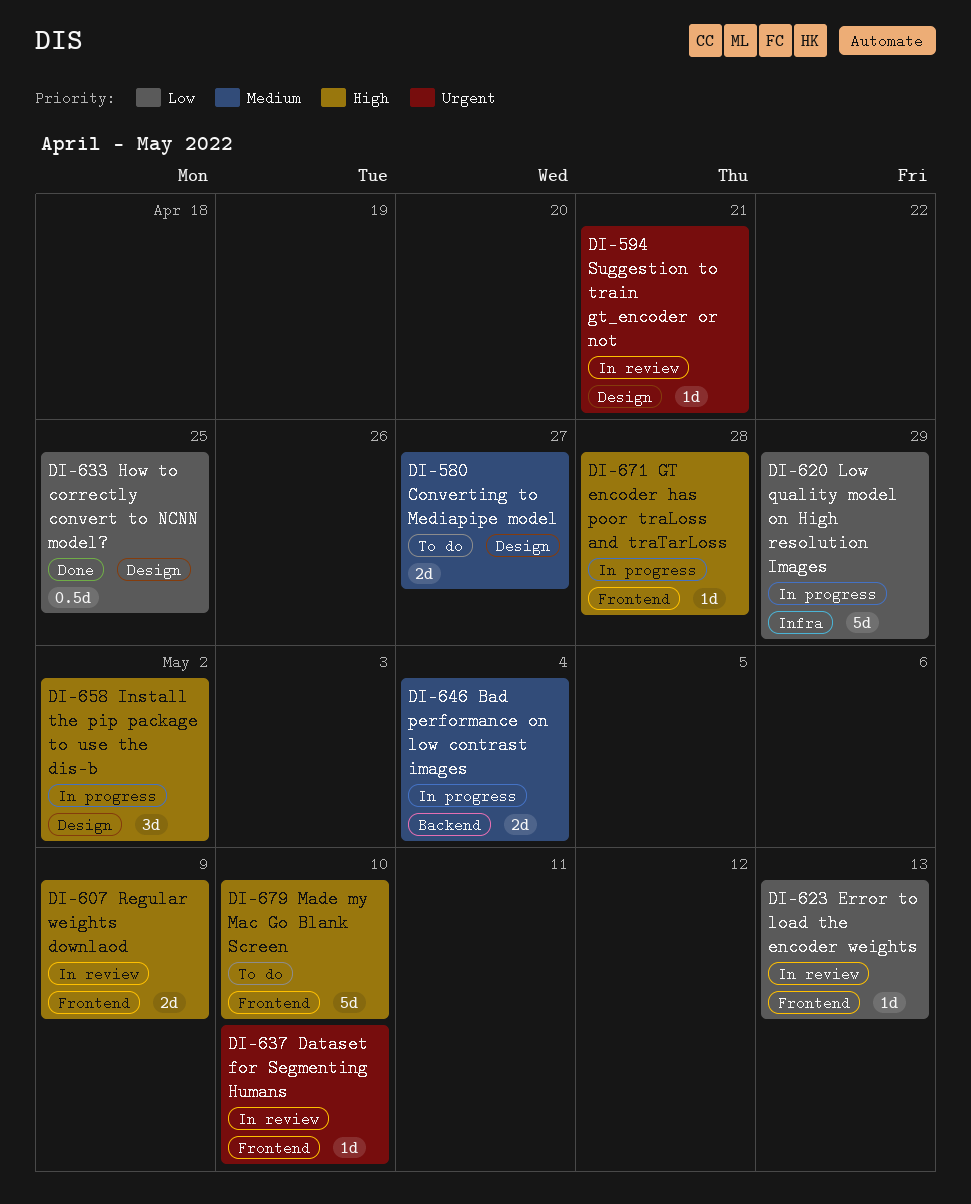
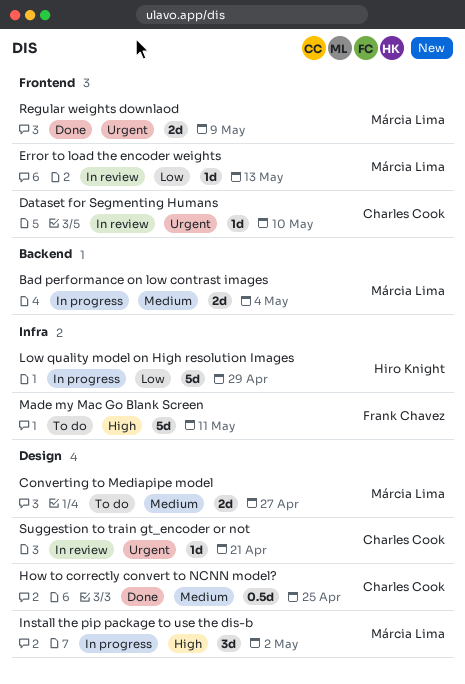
GT encoder has poor traLoss and traTarLoss: present -> none
How to correctly convert to NCNN model?, priority: Low -> Medium
Made my Mac Go Blank Screen, label: Frontend -> Infra
Made my Mac Go Blank Screen, due: May 10 -> May 11
Regular weights downlaod, status: In review -> Done
Regular weights downlaod, priority: High -> Urgent

